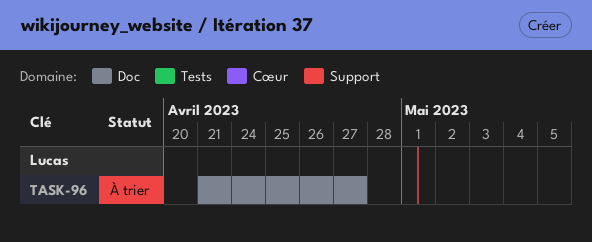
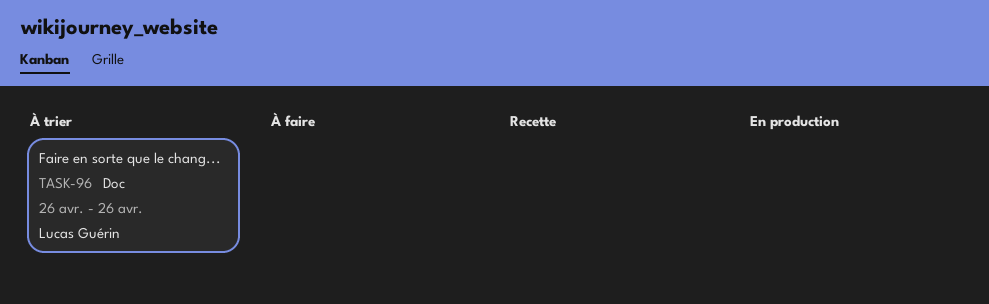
TASK-96, start: Apr 21 -> Apr 26
TASK-96, due: Apr 27 -> Apr 26

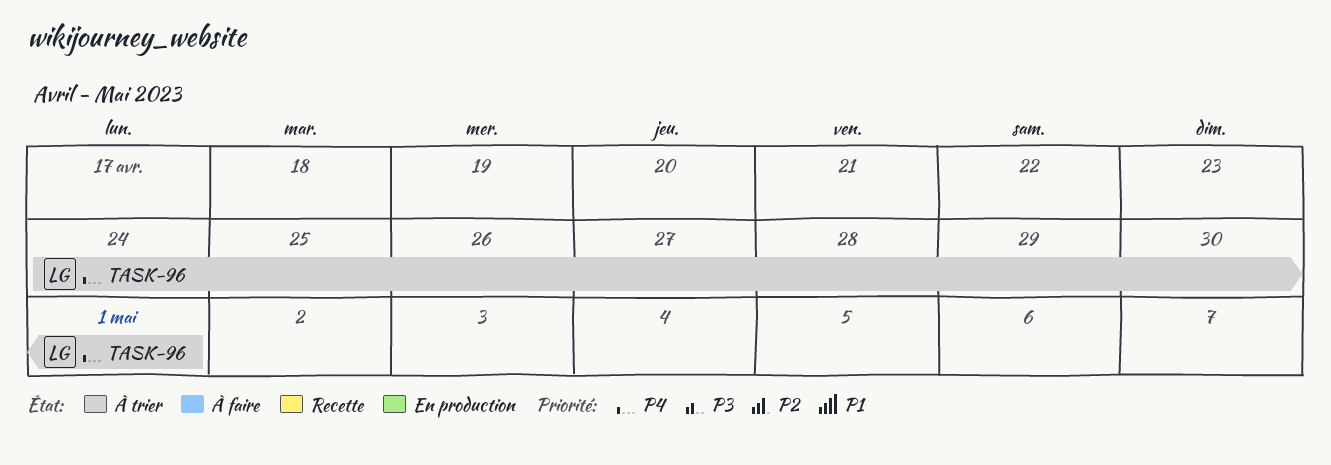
TASK-96, start: Apr 26 -> Apr 24
TASK-96, due: Apr 26 -> May 1

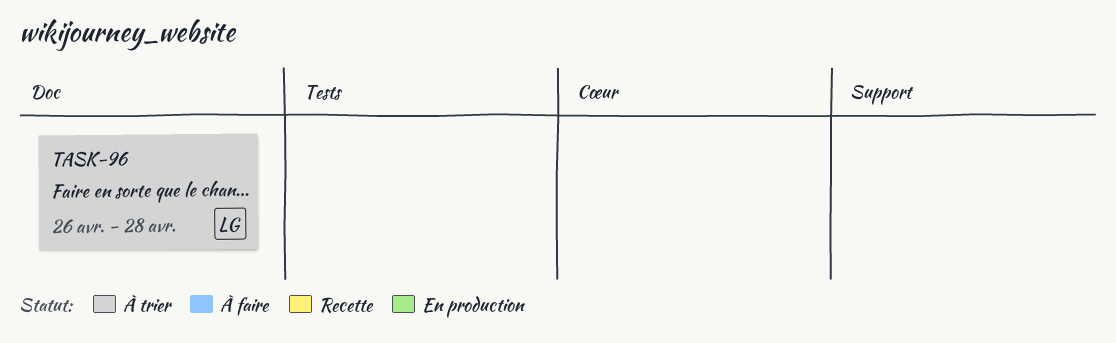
TASK-96, start: Apr 24 -> Apr 26
TASK-96, due: May 1 -> Apr 28

